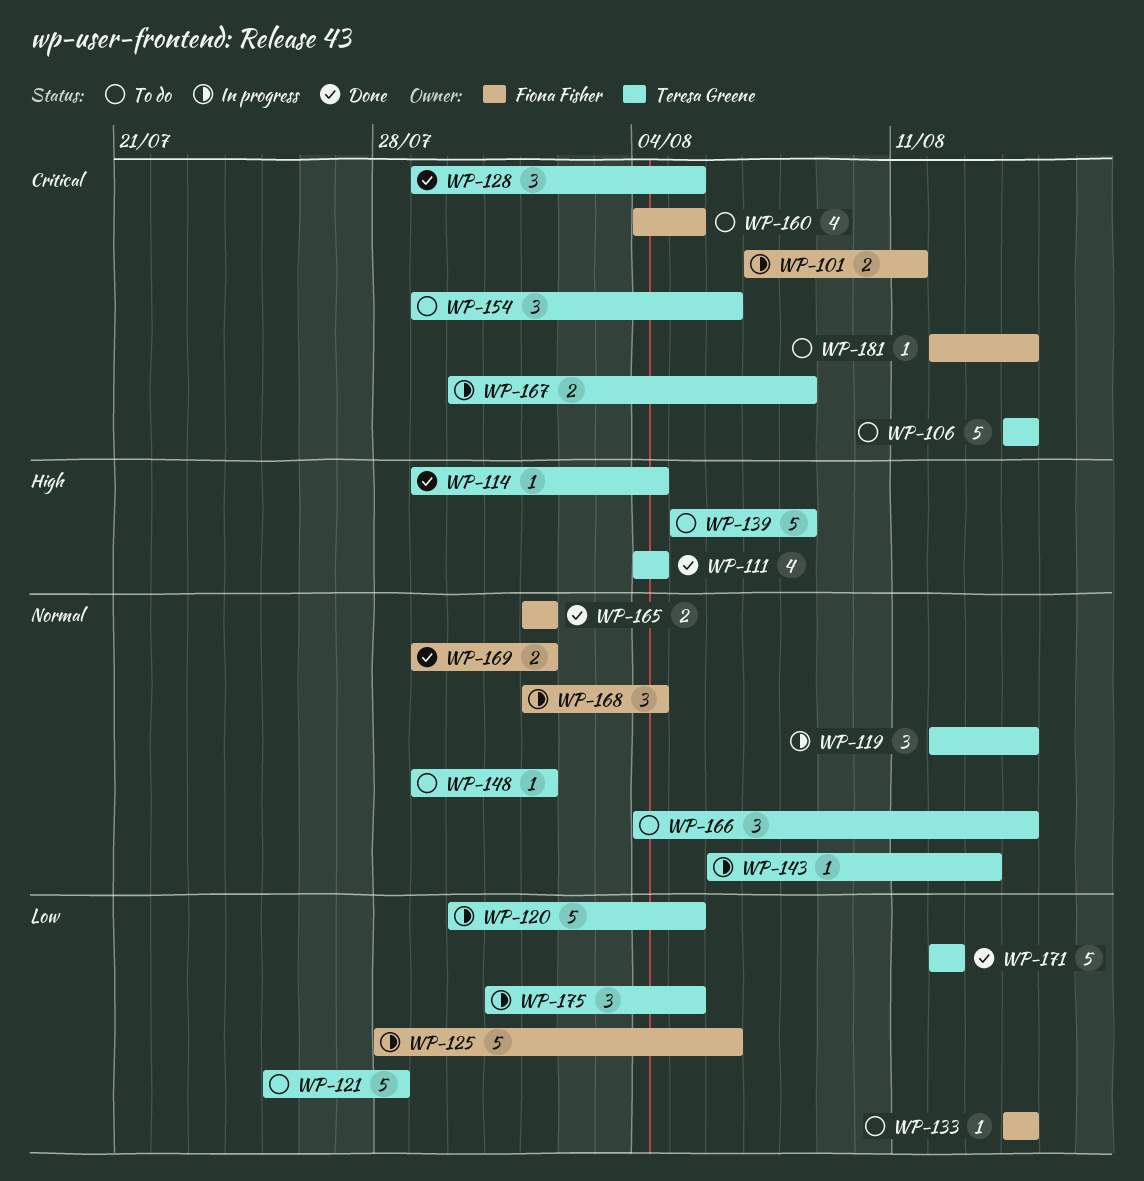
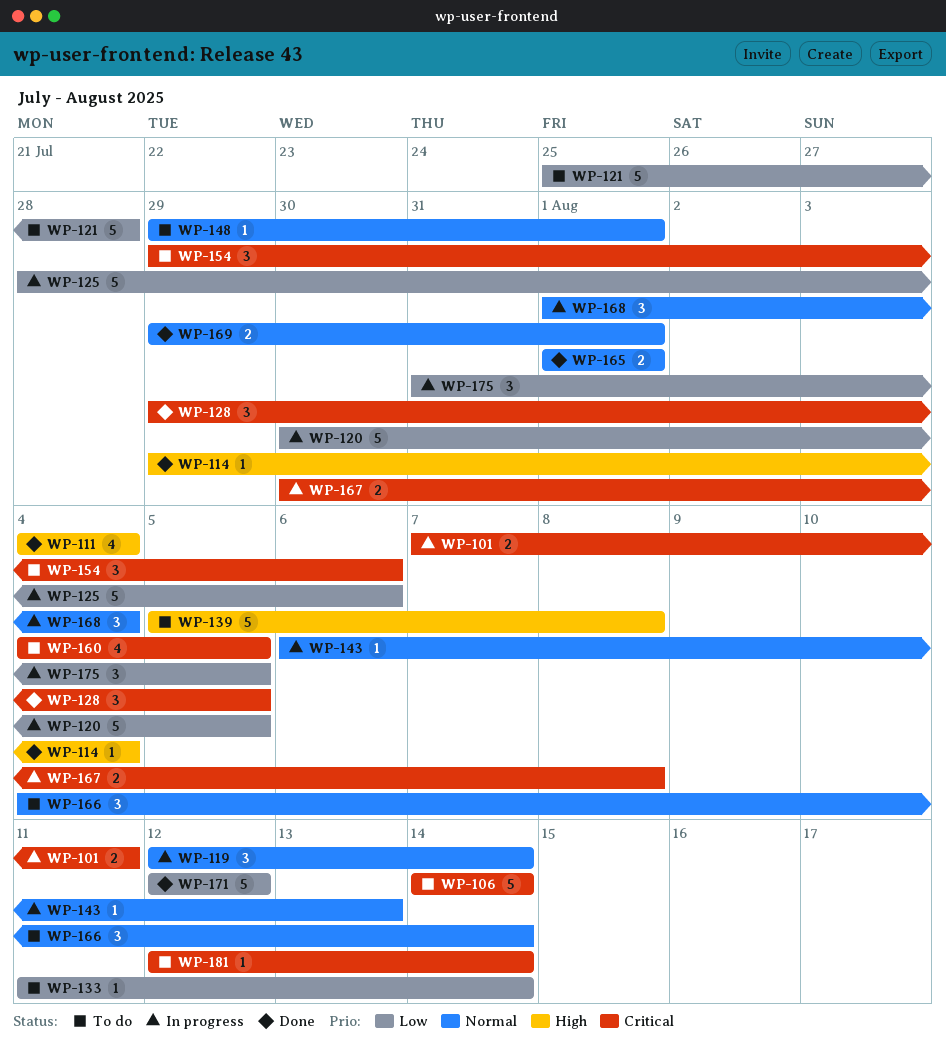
WP-133, start: Aug 14 -> Aug 11

